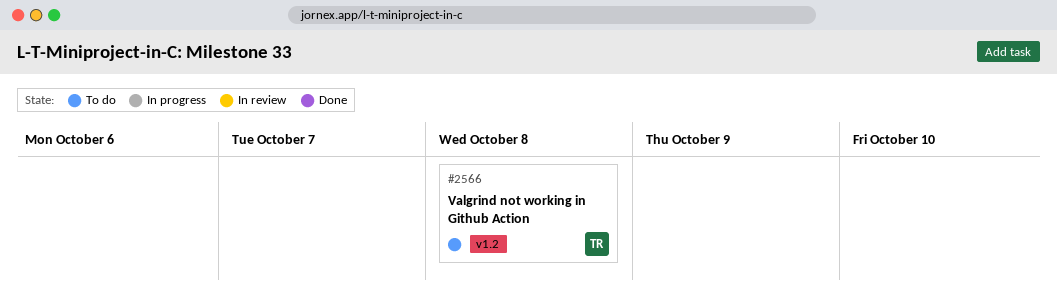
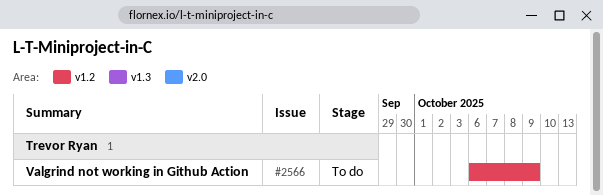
#2566, due: Oct 8 -> Oct 9

